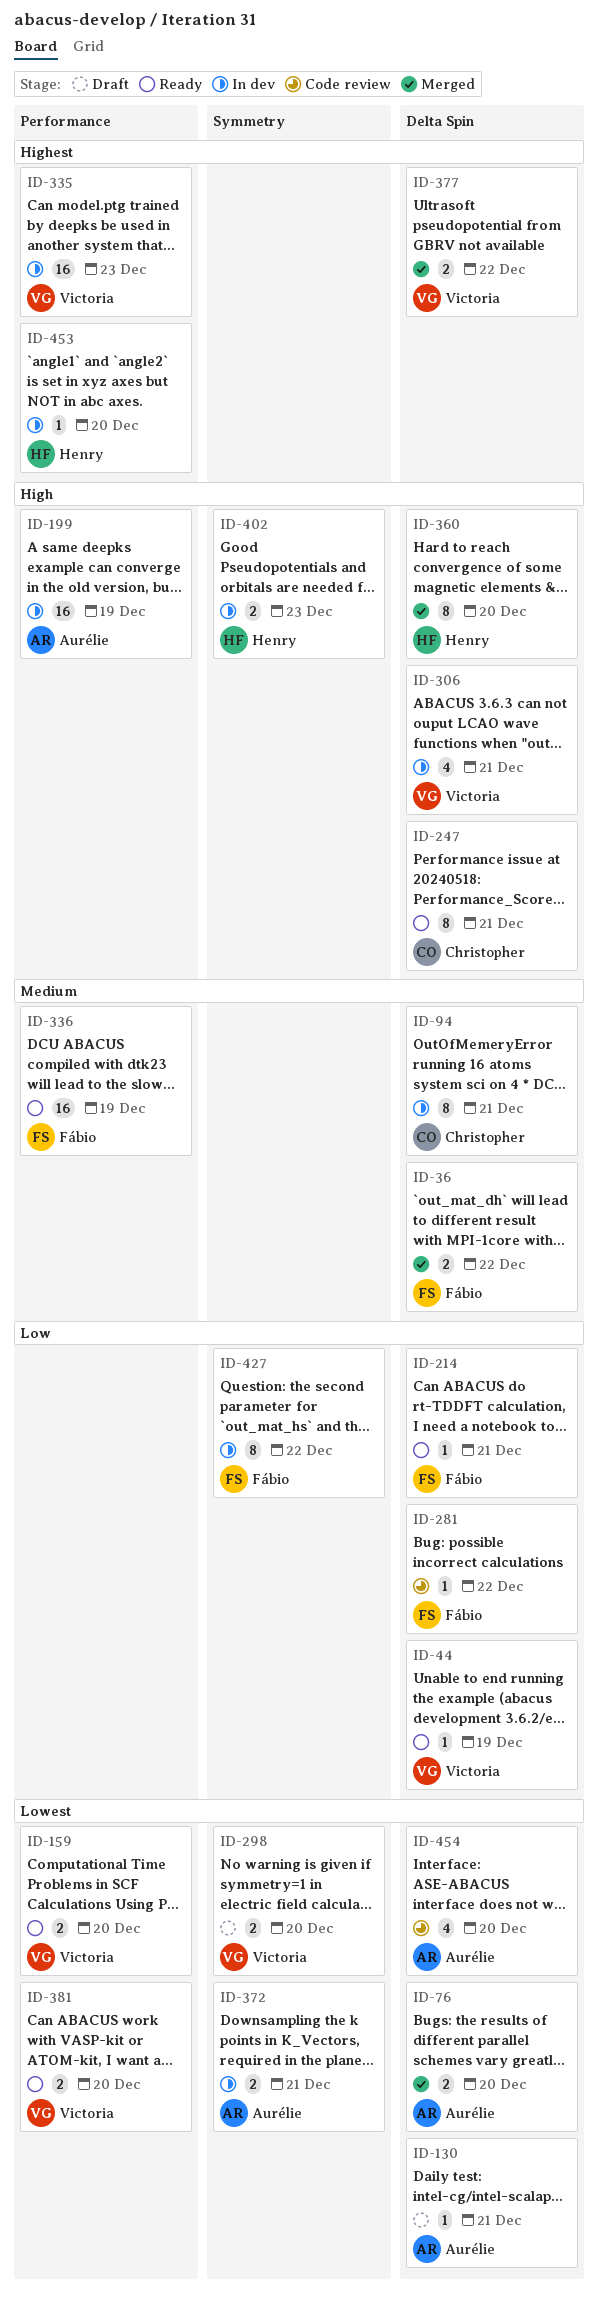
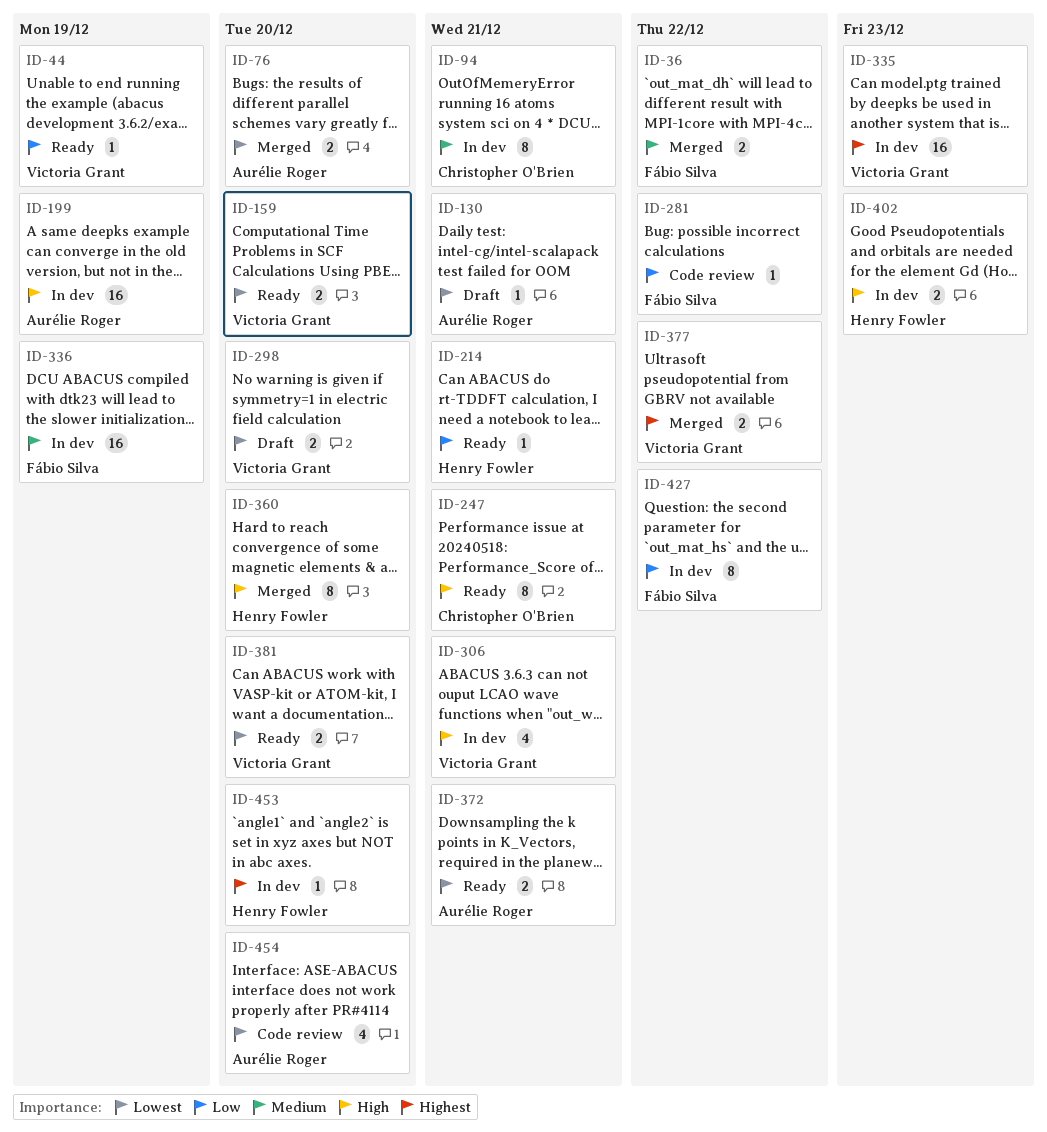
ID-214, owner: Fábio Silva -> Henry Fowler
ID-336, status: Ready -> In dev
ID-372, status: In dev -> Ready

